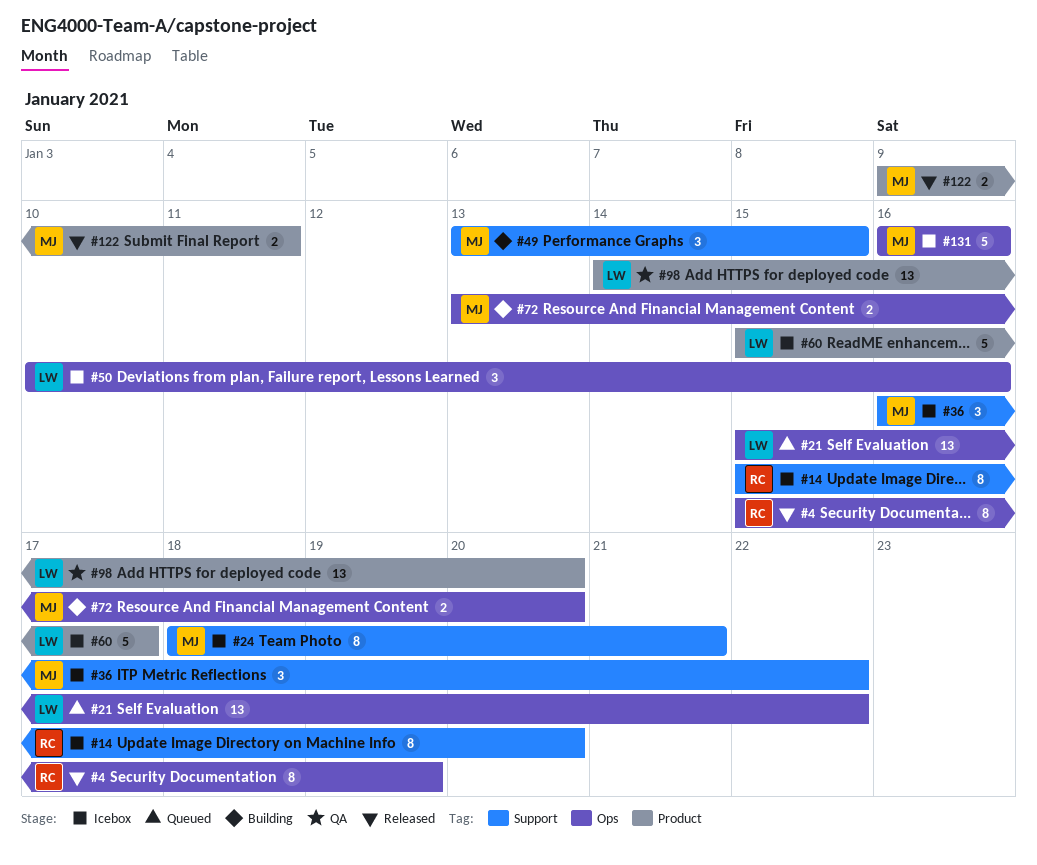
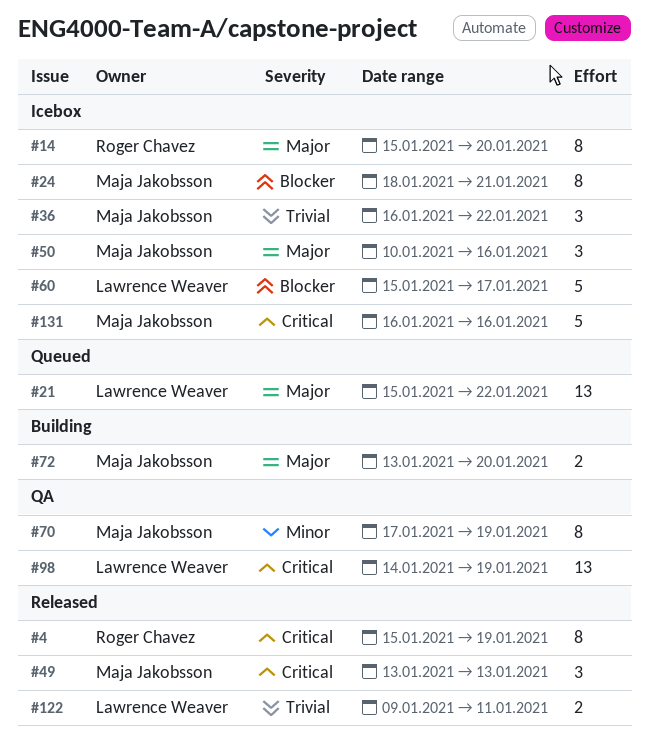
#49, status: Building -> Released
#49, due: Jan 15 -> Jan 13
#50, owner: Lawrence Weaver -> Maja Jakobsson
#70: none -> present
#98, due: Jan 20 -> Jan 19
#122, owner: Maja Jakobsson -> Lawrence Weaver

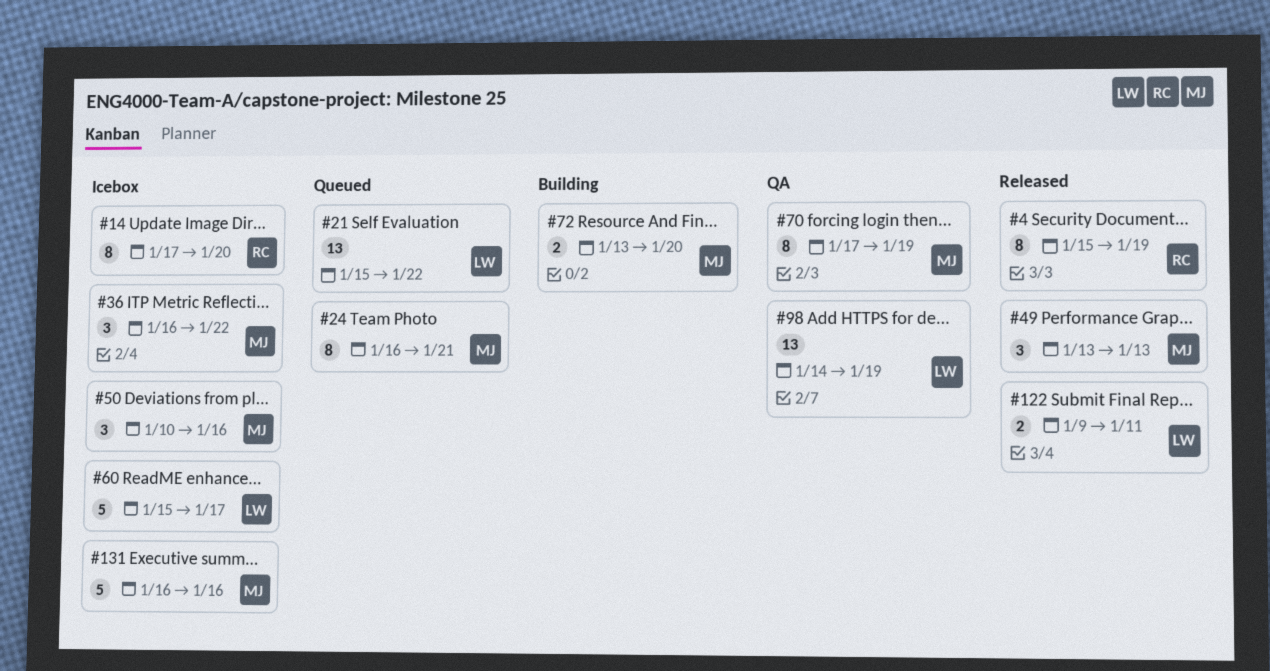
#14, start: Jan 15 -> Jan 17
#24, status: Icebox -> Queued
#24, start: Jan 18 -> Jan 16

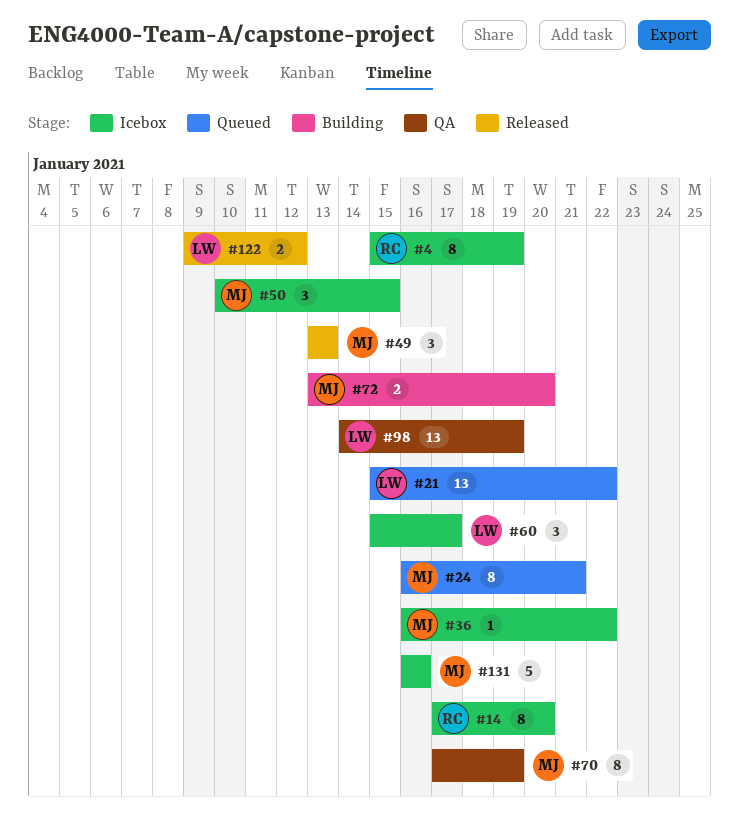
#4, status: Released -> Icebox
#36, estimate: 3 -> 1
#50, due: Jan 16 -> Jan 15
#60, estimate: 5 -> 3
#122, due: Jan 11 -> Jan 12

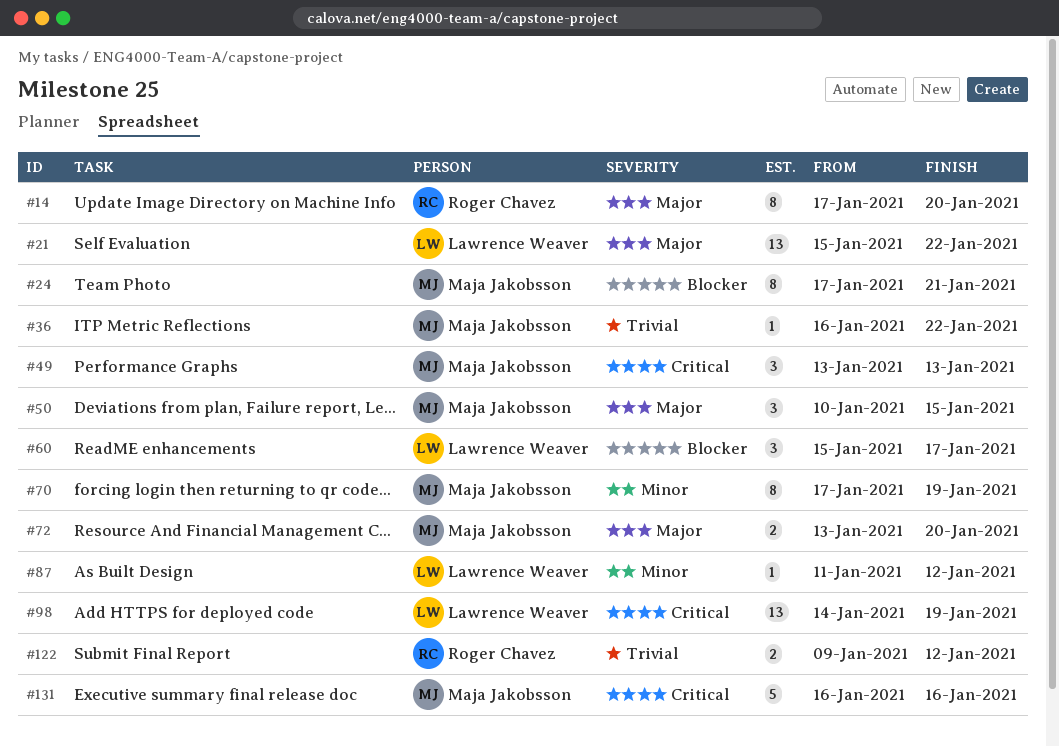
#4: present -> none
#24, start: Jan 16 -> Jan 17
#87: none -> present
#122, owner: Lawrence Weaver -> Roger Chavez

